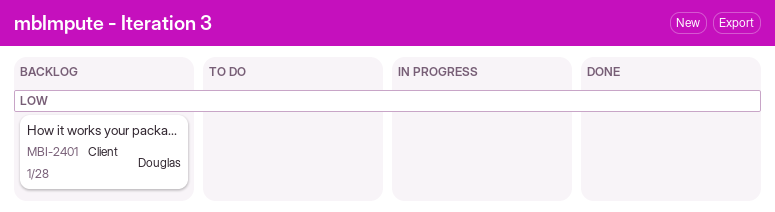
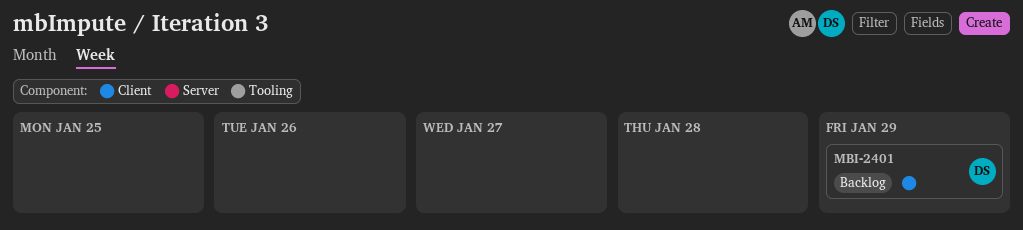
MBI-2401, due: Jan 28 -> Jan 29

